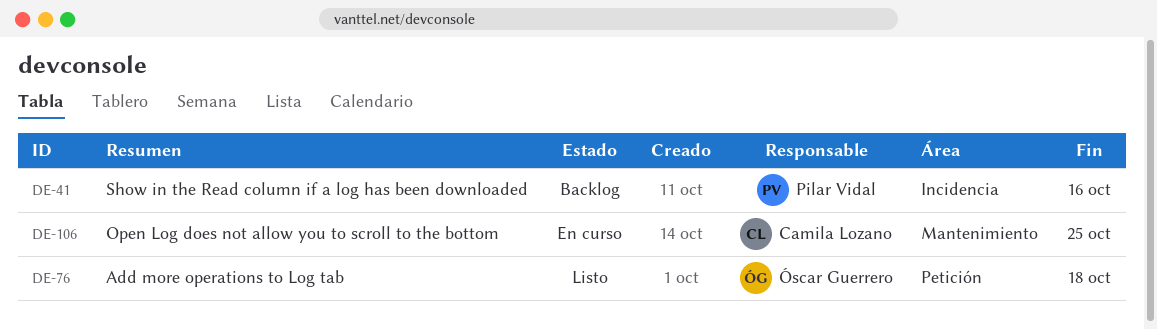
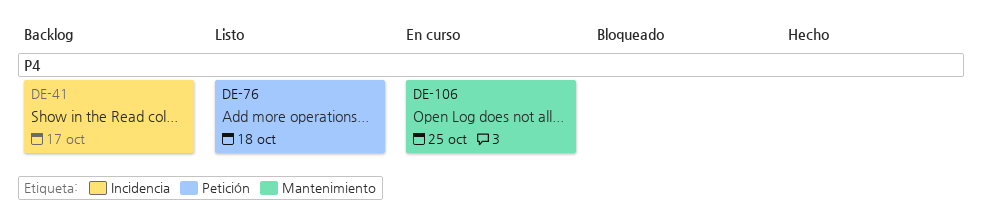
DE-41, due: Oct 16 -> Oct 17

